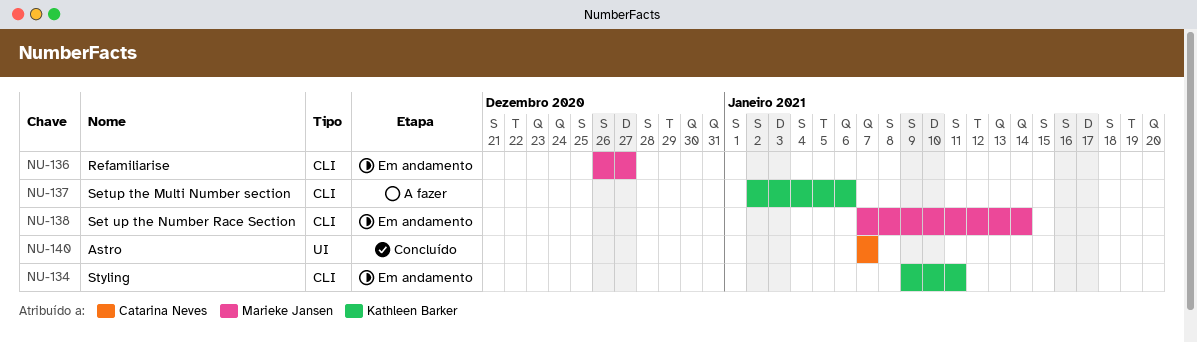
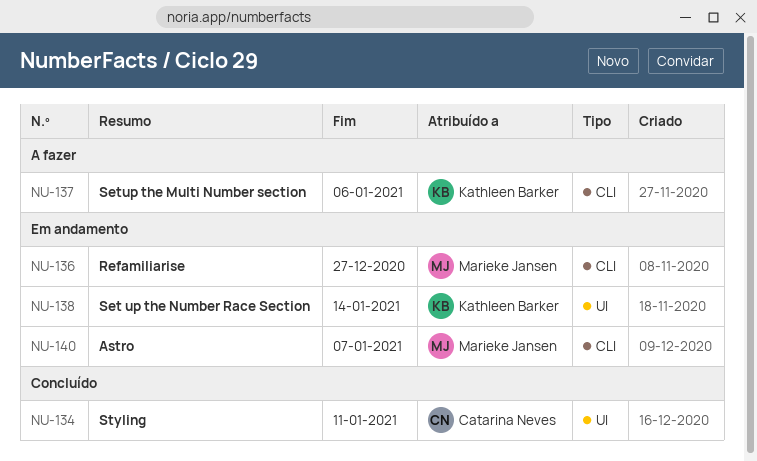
NU-134, status: Em andamento -> Concluído
NU-134, owner: Kathleen Barker -> Catarina Neves
NU-134, label: CLI -> UI
NU-138, owner: Marieke Jansen -> Kathleen Barker
NU-138, label: CLI -> UI
NU-140, status: Concluído -> Em andamento
NU-140, owner: Catarina Neves -> Marieke Jansen
NU-140, label: UI -> CLI

